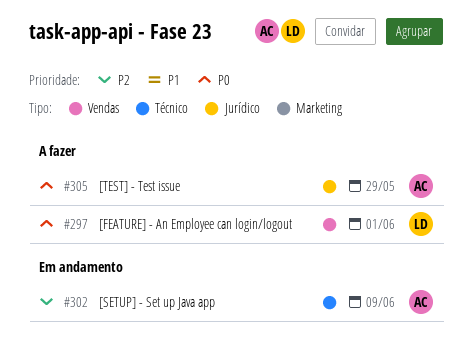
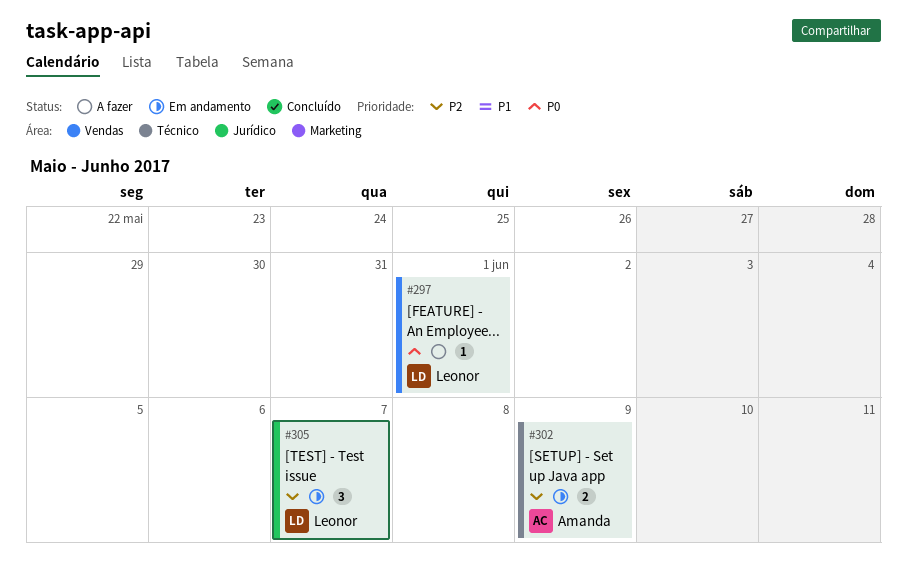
#305, status: A fazer -> Em andamento
#305, owner: Amanda -> Leonor
#305, priority: P0 -> P2
#305, due: May 29 -> Jun 7

